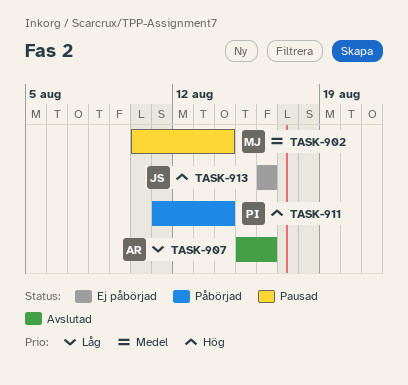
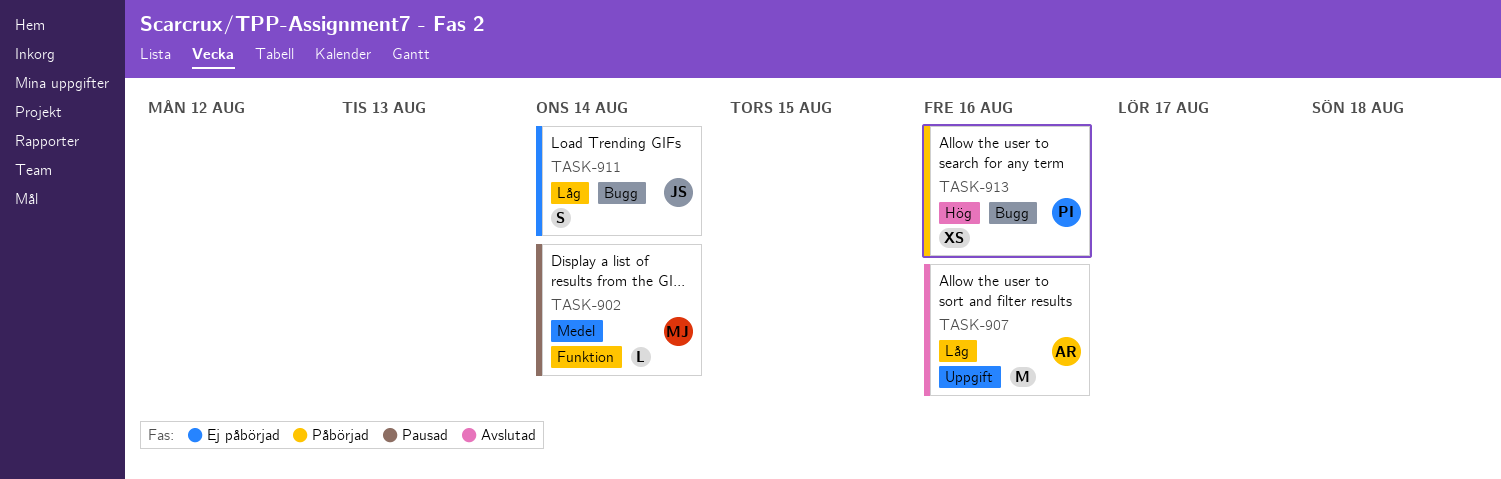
TASK-911, status: Påbörjad -> Ej påbörjad
TASK-911, owner: PI -> JS
TASK-911, priority: Hög -> Låg
TASK-913, status: Ej påbörjad -> Påbörjad
TASK-913, owner: JS -> PI

